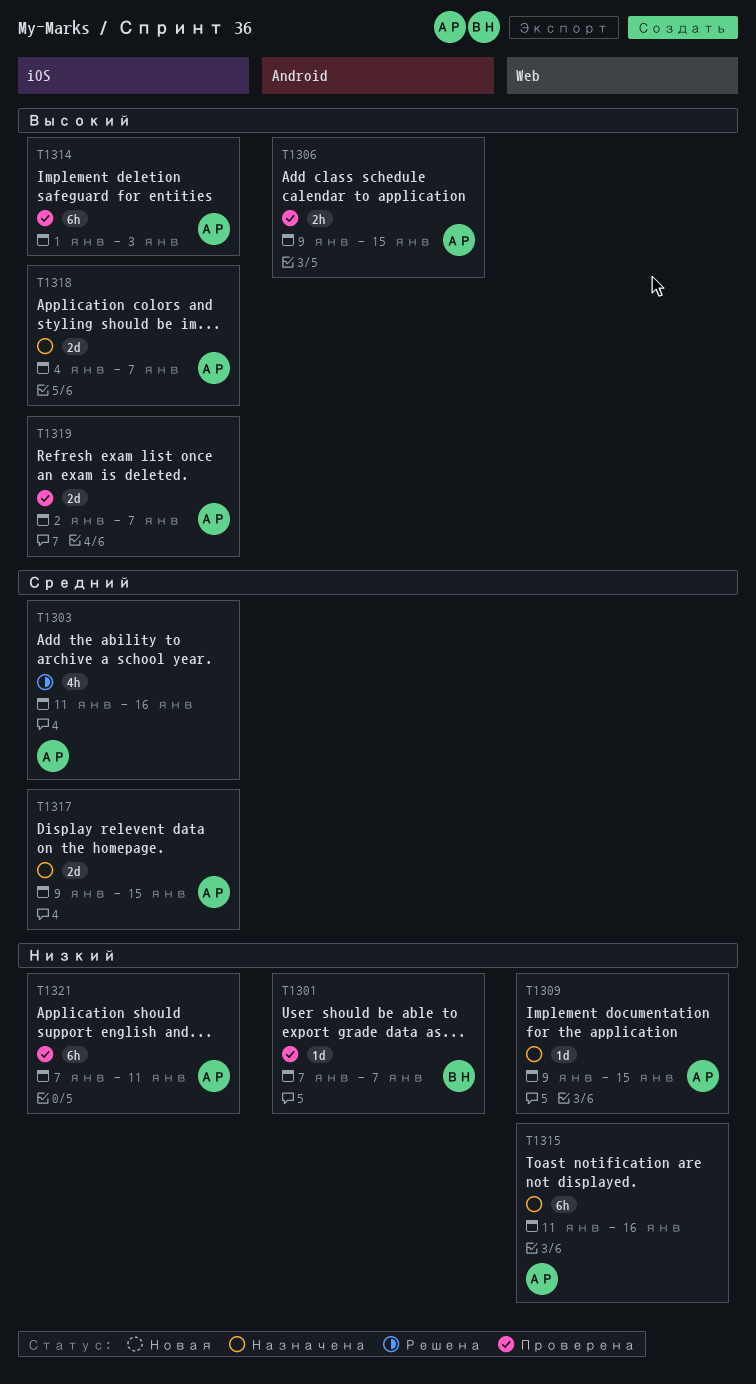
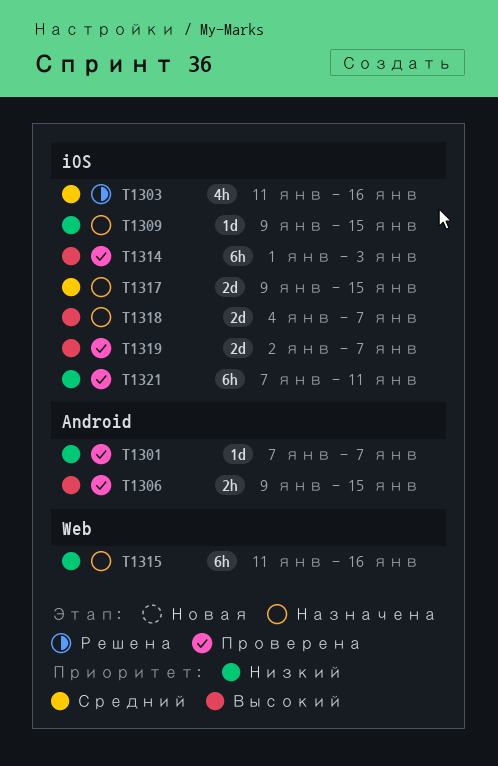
T1309, label: Web -> iOS

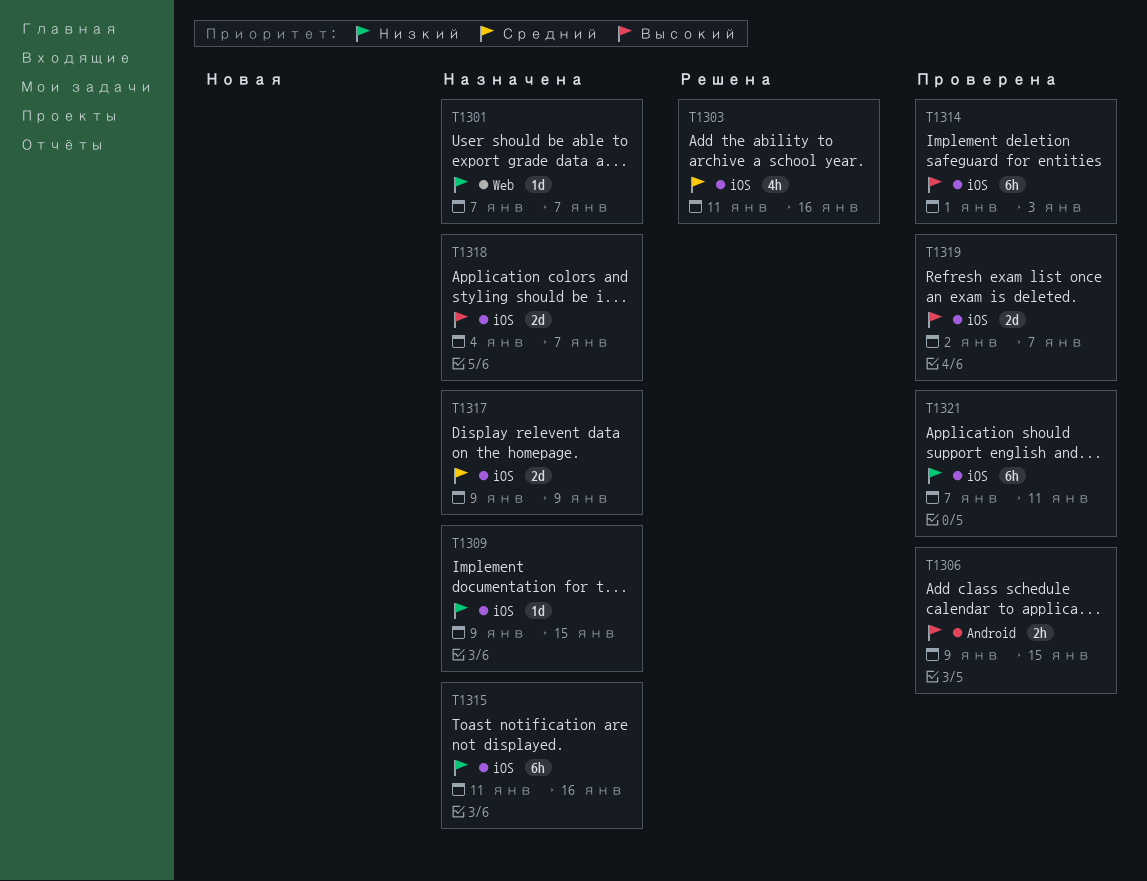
T1301, status: Проверена -> Назначена
T1301, label: Android -> Web
T1315, label: Web -> iOS
T1317, due: Jan 15 -> Jan 9

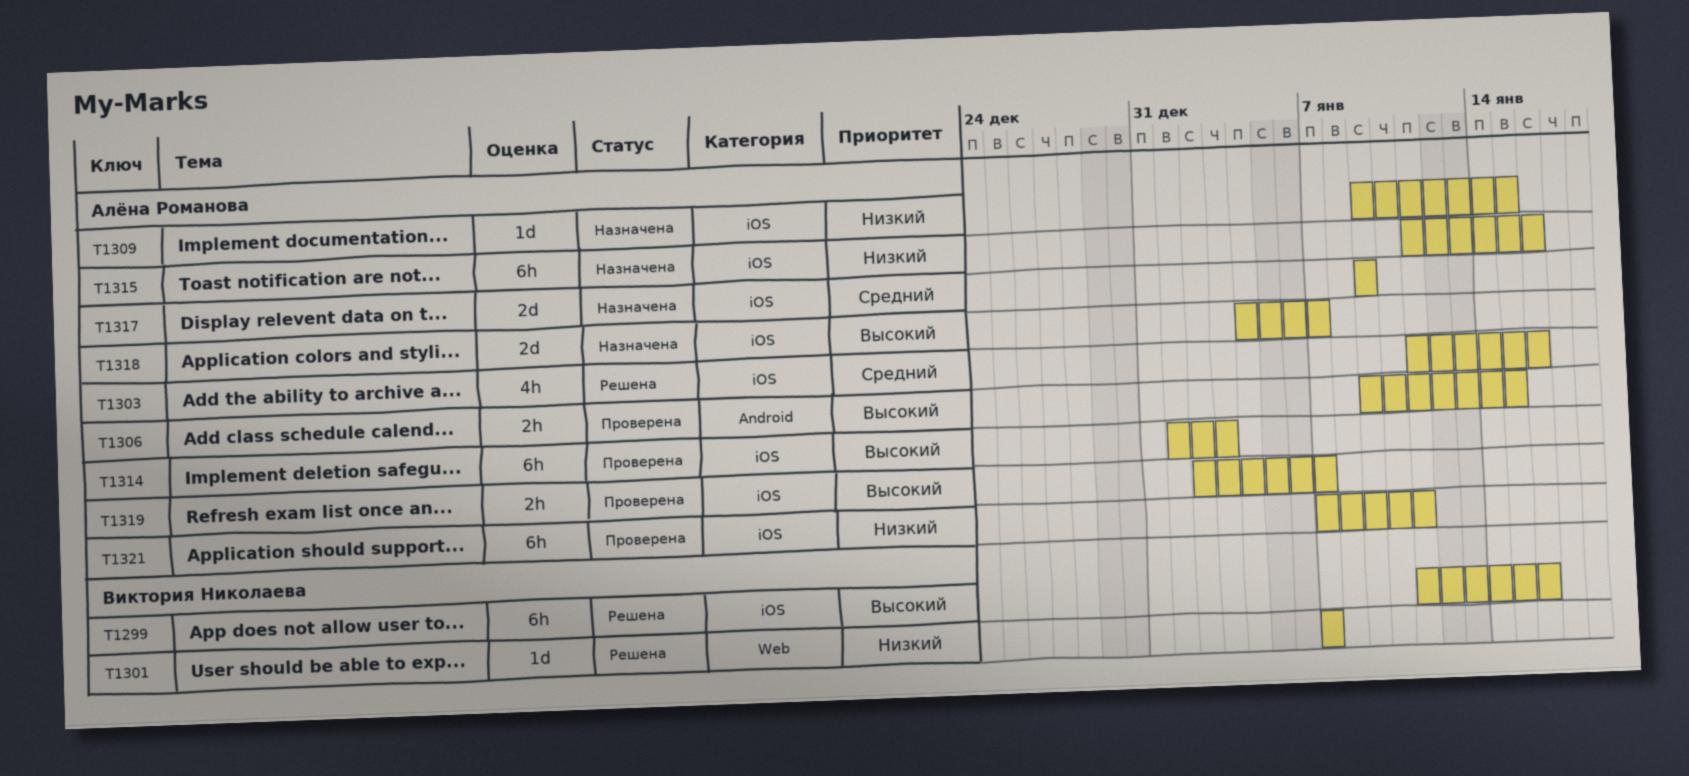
T1299: none -> present
T1301, status: Назначена -> Решена
T1319, estimate: 2d -> 2h

